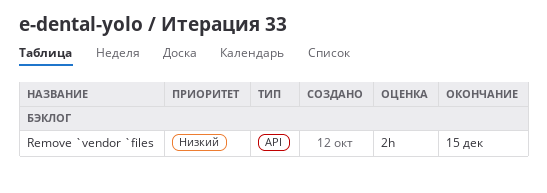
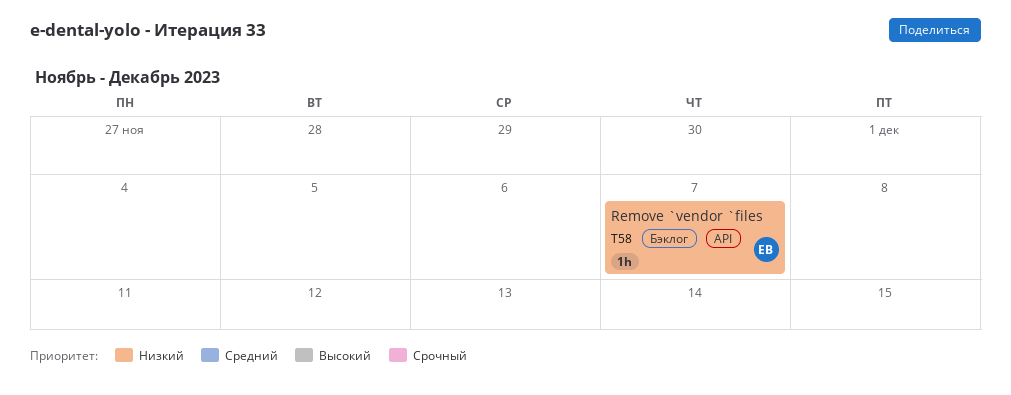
Remove `vendor `files, estimate: 2h -> 1h
Remove `vendor `files, due: Dec 15 -> Dec 7

